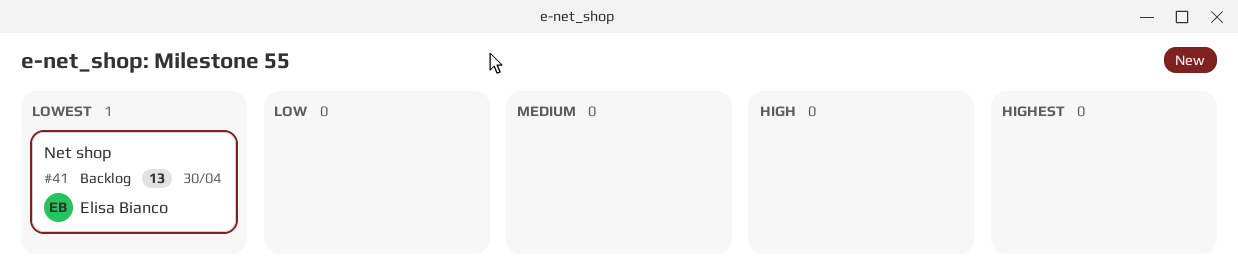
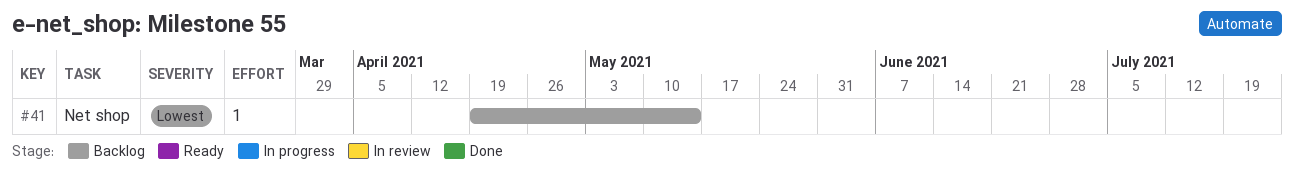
#41, estimate: 13 -> 1
#41, due: Apr 30 -> May 14

